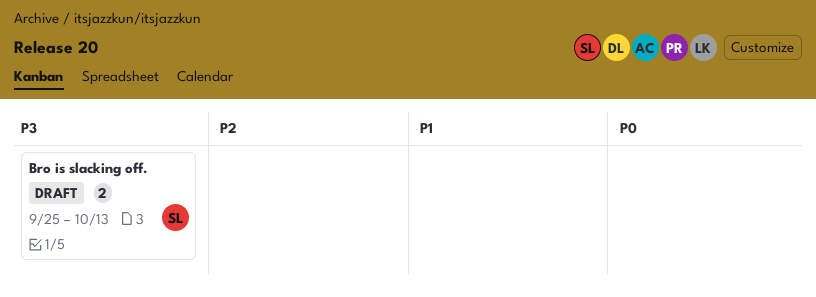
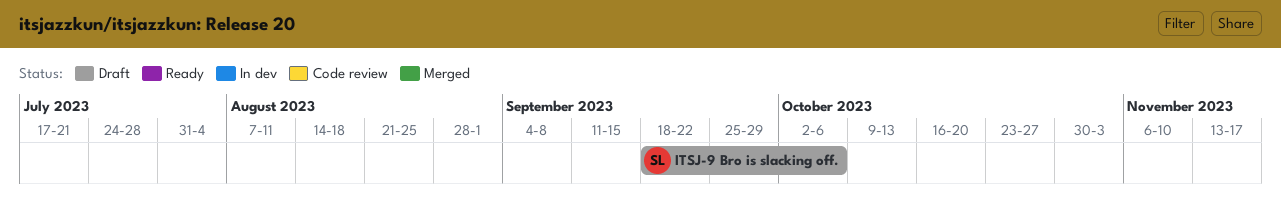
Bro is slacking off., start: Sep 25 -> Sep 18
Bro is slacking off., due: Oct 13 -> Oct 6

